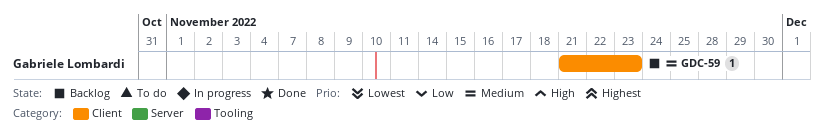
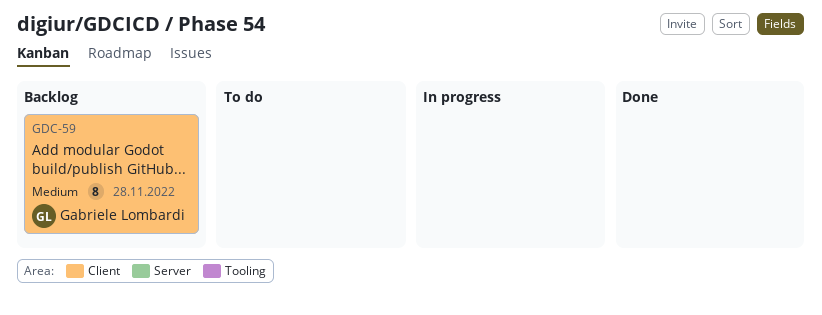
GDC-59, estimate: 1 -> 8
GDC-59, due: Nov 23 -> Nov 28

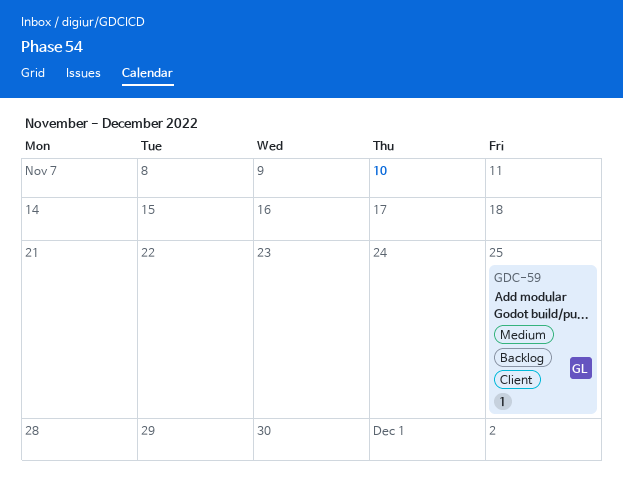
GDC-59, estimate: 8 -> 1
GDC-59, due: Nov 28 -> Nov 25

